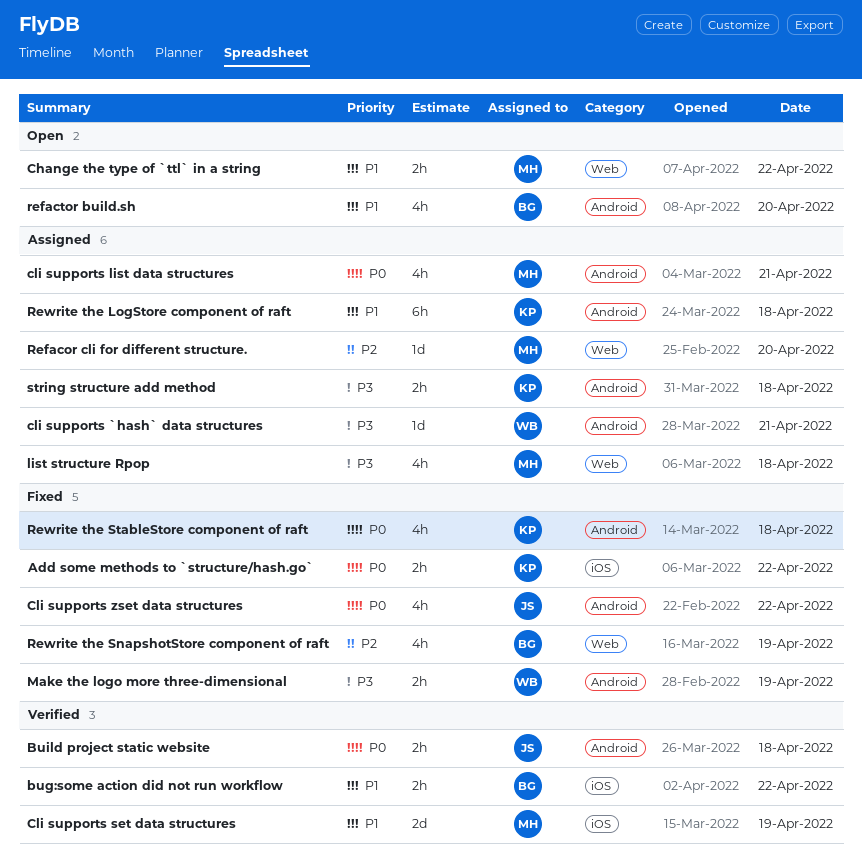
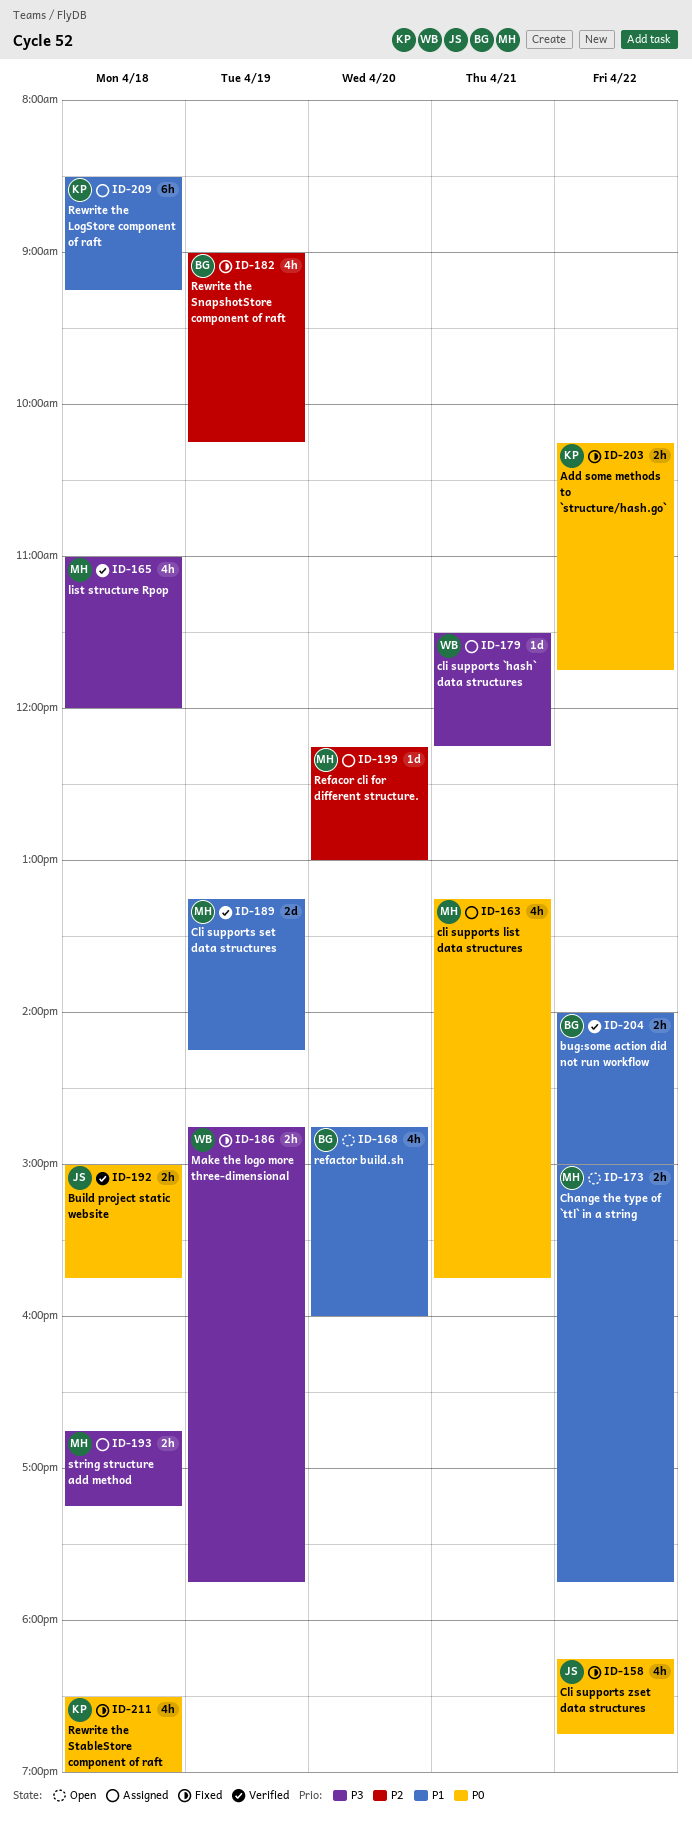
list structure Rpop, status: Assigned -> Verified
string structure add method, owner: KP -> MH

